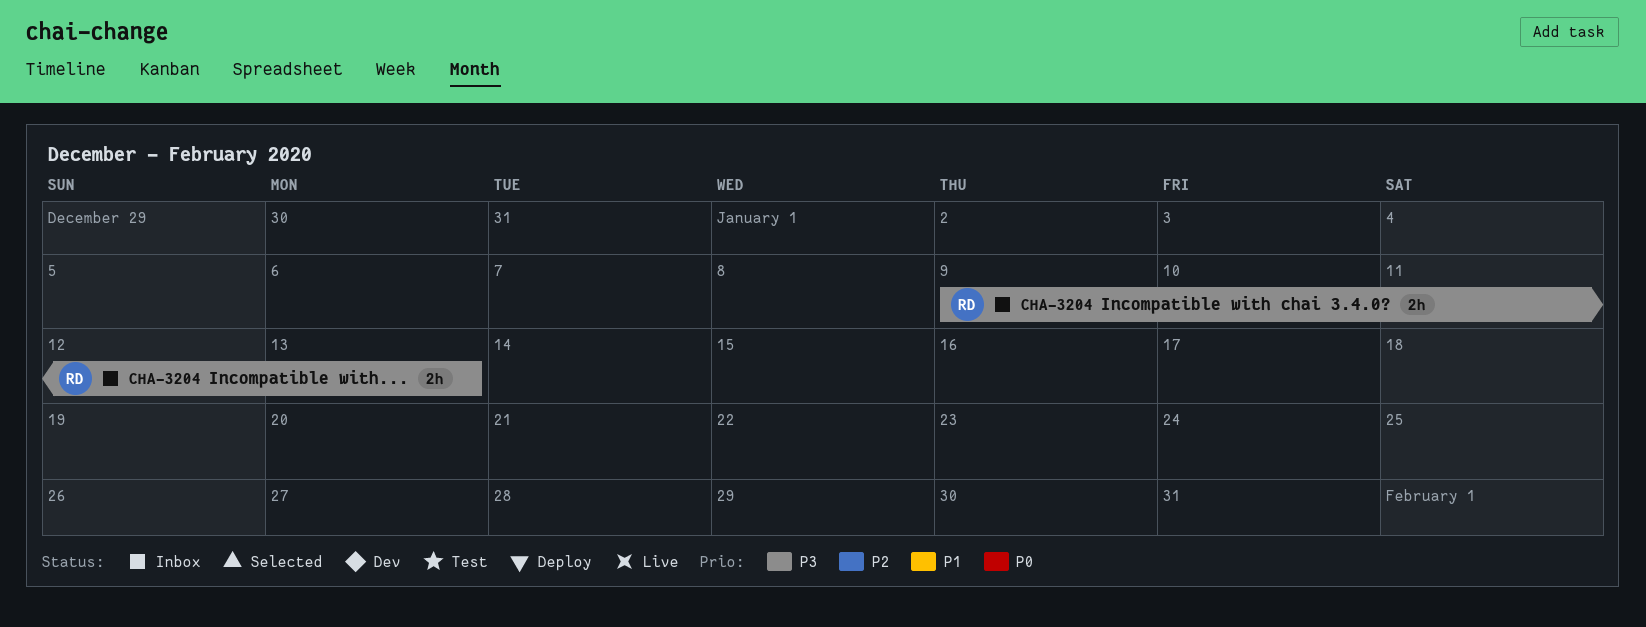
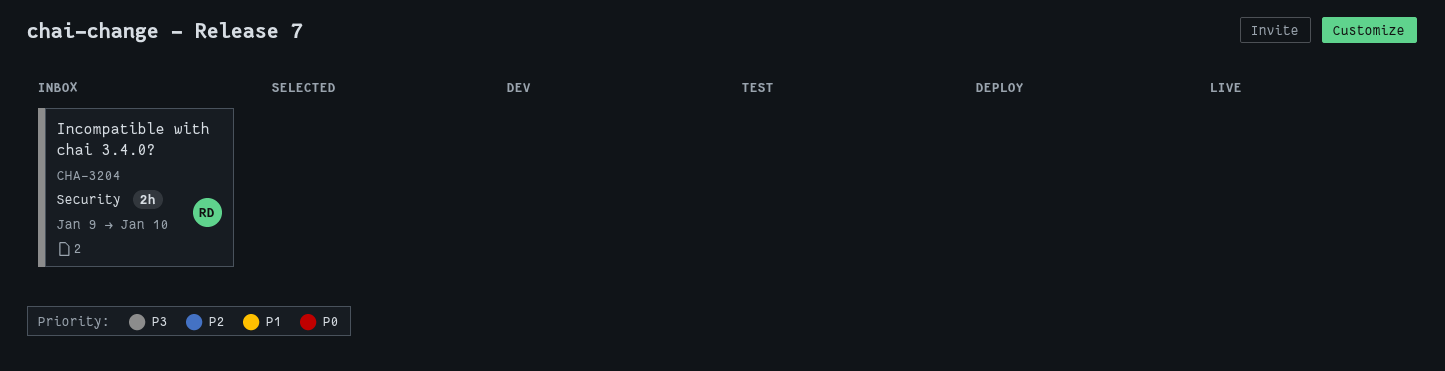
CHA-3204, due: Jan 13 -> Jan 10

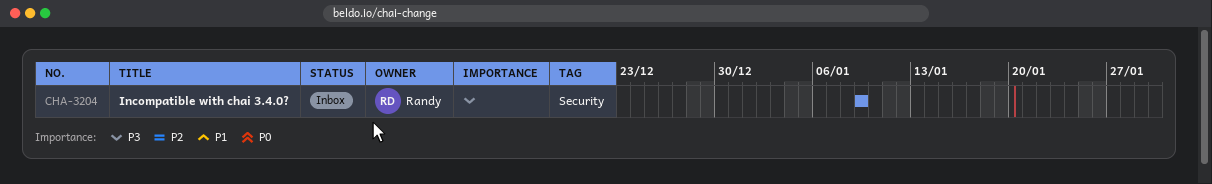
CHA-3204, due: Jan 10 -> Jan 9

